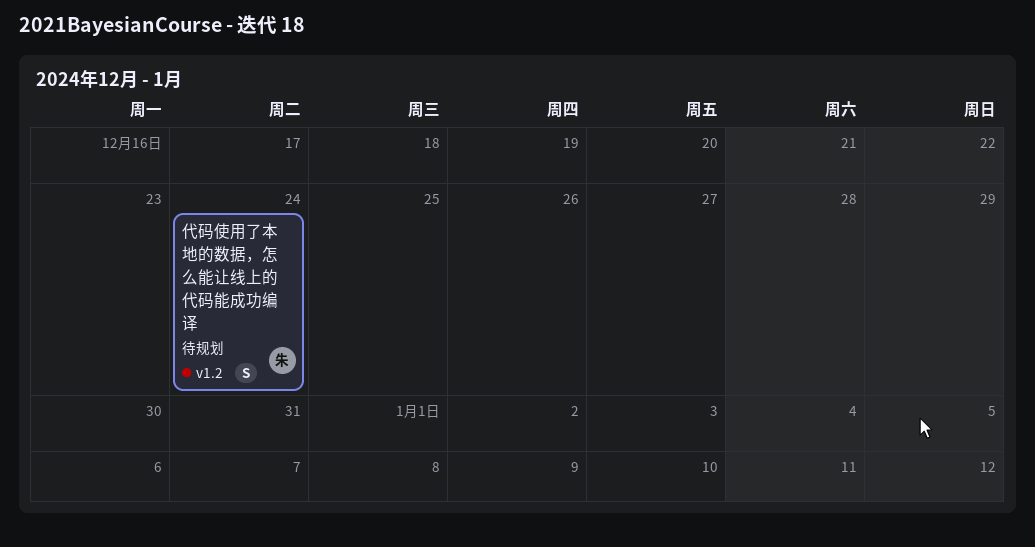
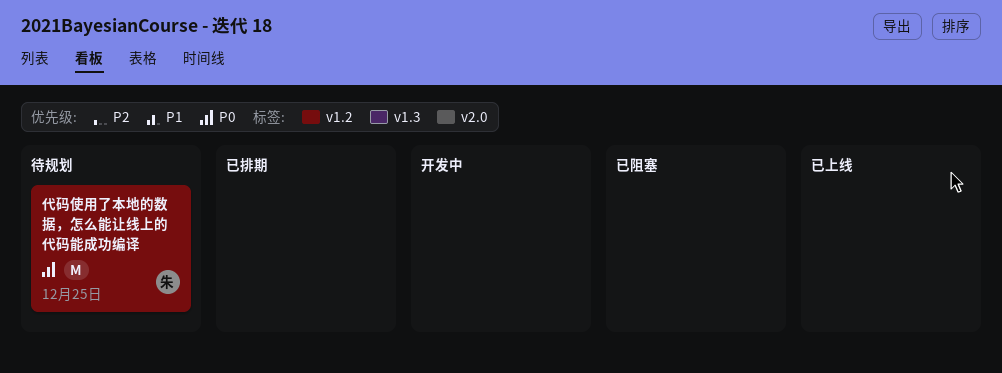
代码使用了本地的数据，怎么能让线上的代码能成功编译, estimate: S -> M
代码使用了本地的数据，怎么能让线上的代码能成功编译, due: Dec 24 -> Dec 25

